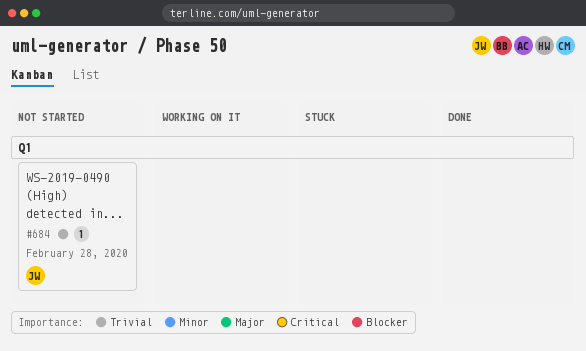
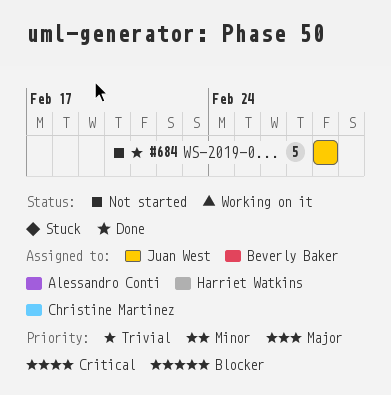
#684, estimate: 1 -> 5

